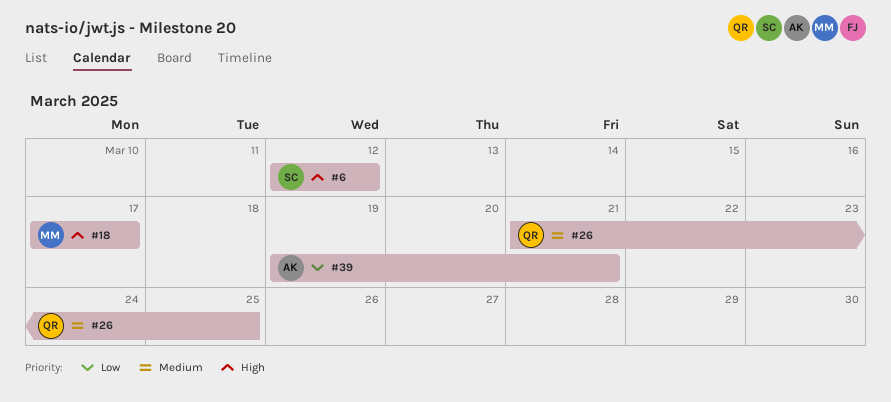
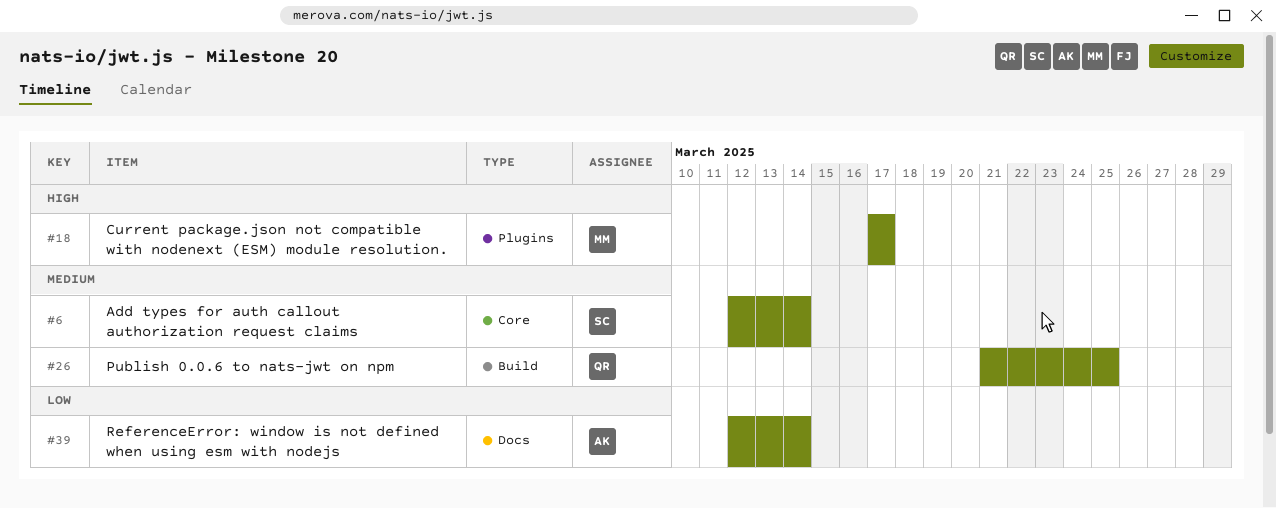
#6, priority: High -> Medium
#6, due: Mar 12 -> Mar 14
#39, start: Mar 19 -> Mar 12
#39, due: Mar 21 -> Mar 14

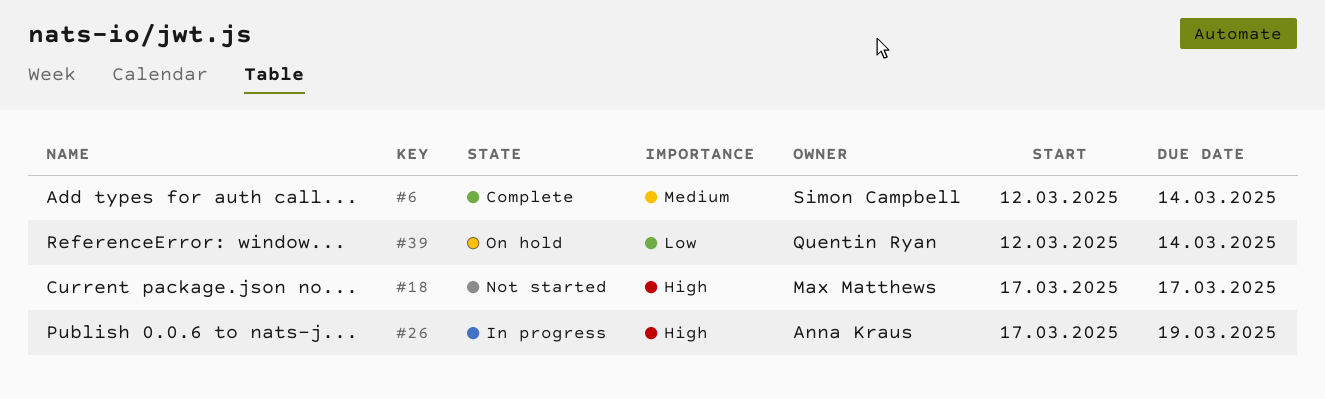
#26, owner: Quentin Ryan -> Anna Kraus
#26, priority: Medium -> High
#26, start: Mar 21 -> Mar 17
#26, due: Mar 25 -> Mar 19
#39, owner: Anna Kraus -> Quentin Ryan

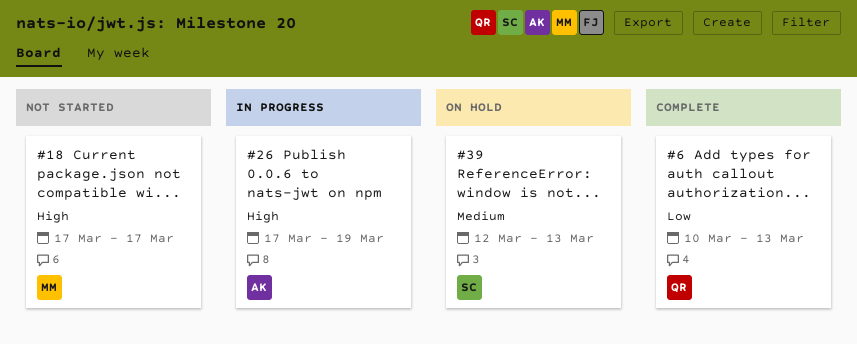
#6, owner: Simon Campbell -> Quentin Ryan
#6, priority: Medium -> Low
#6, start: Mar 12 -> Mar 10
#6, due: Mar 14 -> Mar 13
#39, owner: Quentin Ryan -> Simon Campbell
#39, priority: Low -> Medium
#39, due: Mar 14 -> Mar 13

